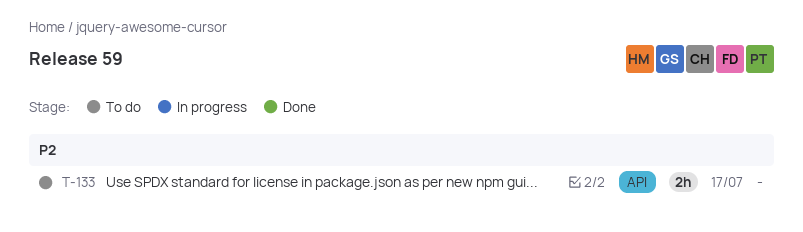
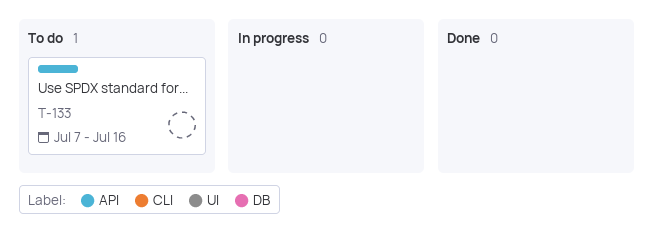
T-133, due: Jul 17 -> Jul 16

